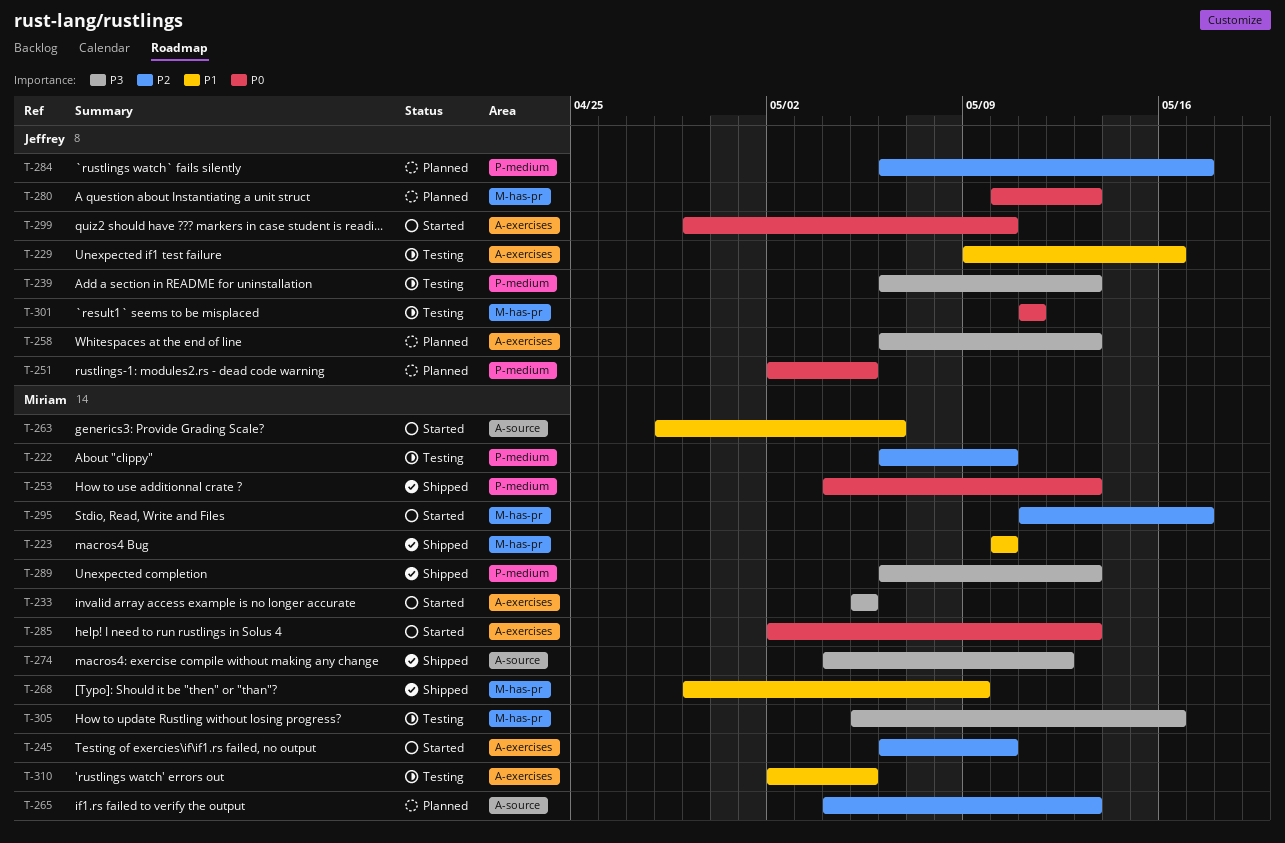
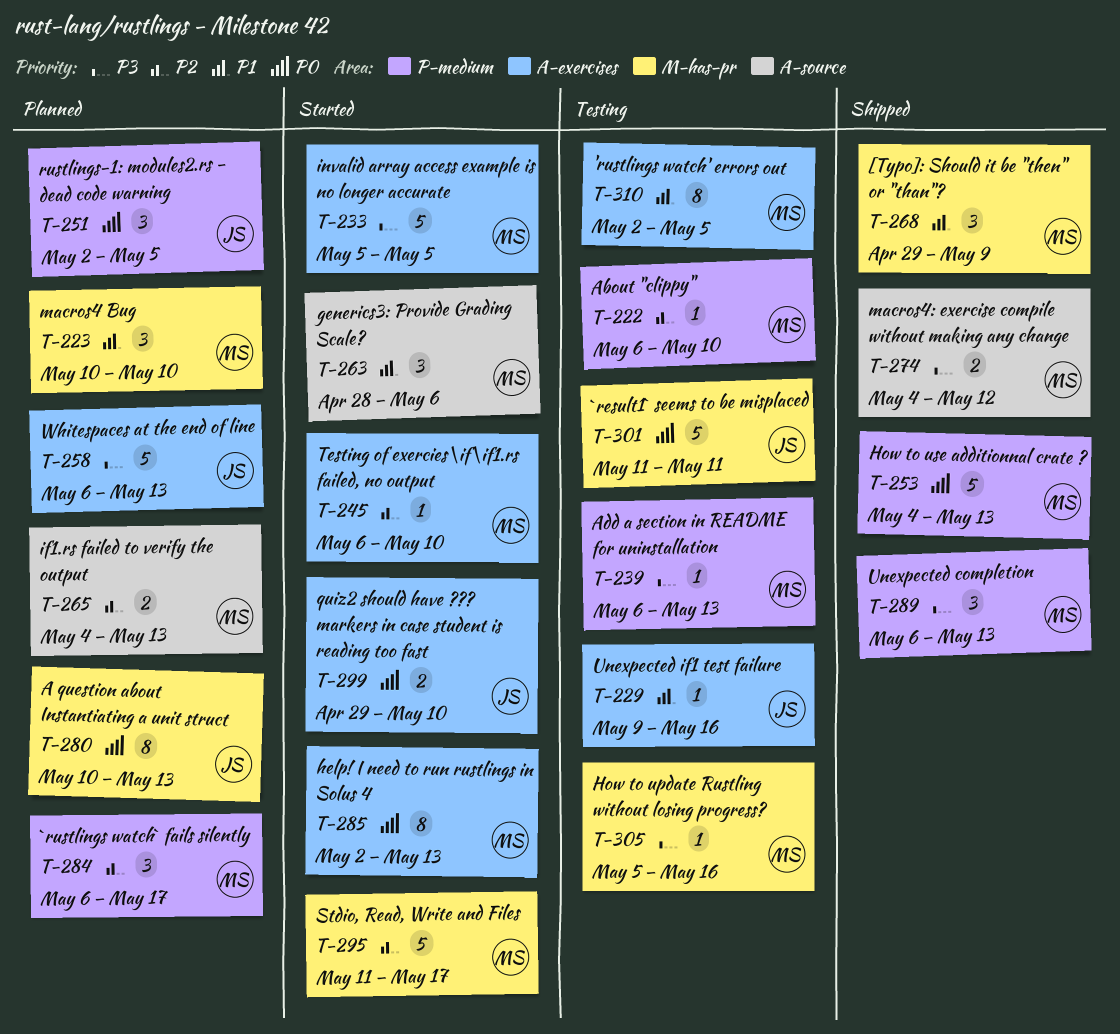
T-223, status: Shipped -> Planned
T-239, owner: Jeffrey -> Miriam
T-284, owner: Jeffrey -> Miriam

